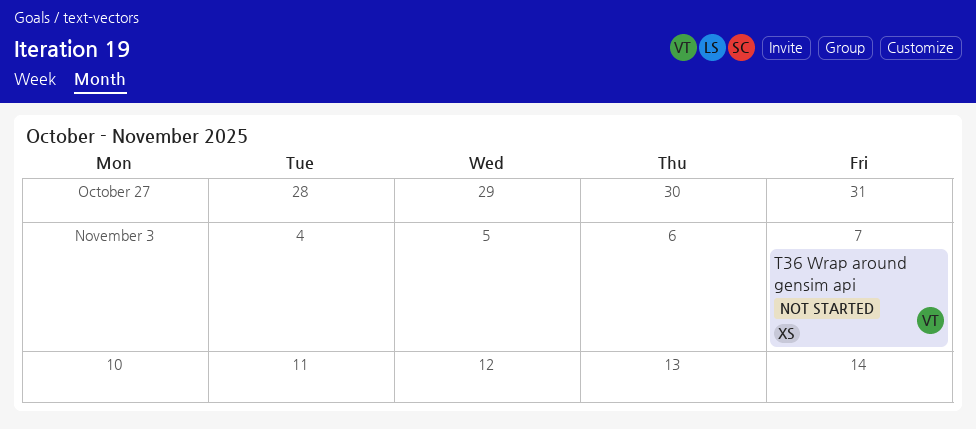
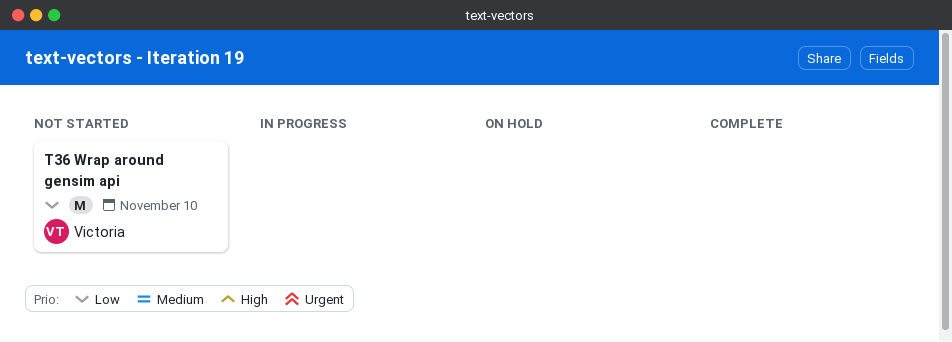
T36, estimate: XS -> M
T36, due: Nov 7 -> Nov 10

